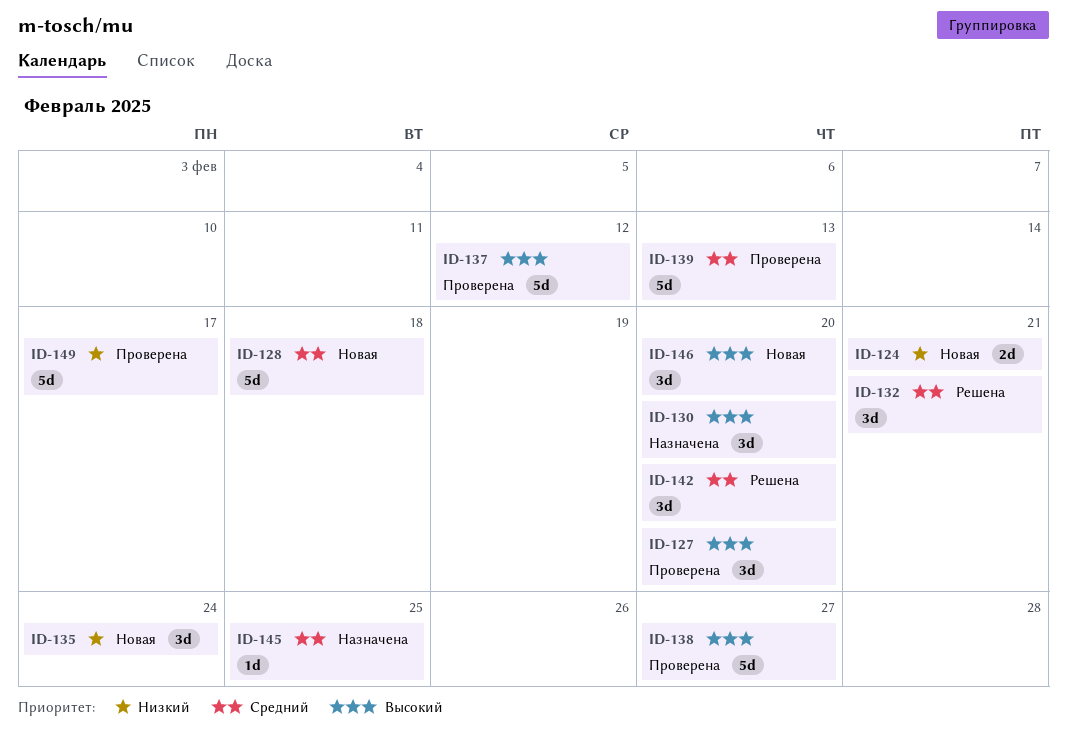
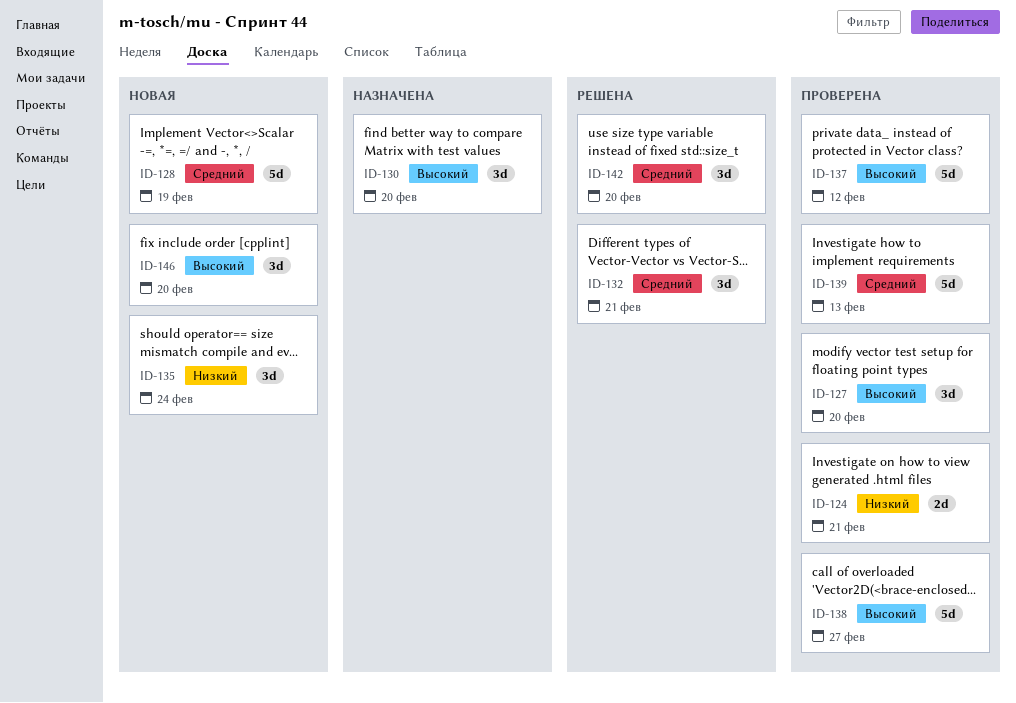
ID-124, status: Новая -> Проверена
ID-128, due: Feb 18 -> Feb 19
ID-145: present -> none
ID-149: present -> none

